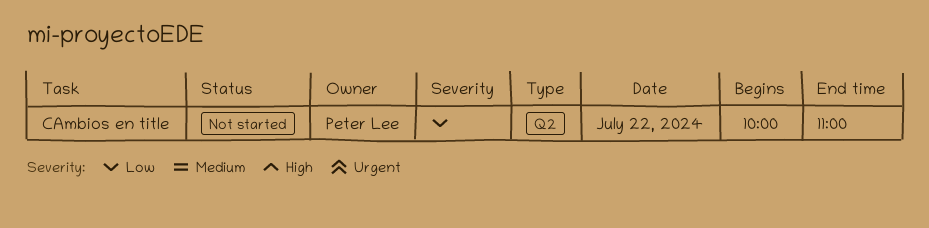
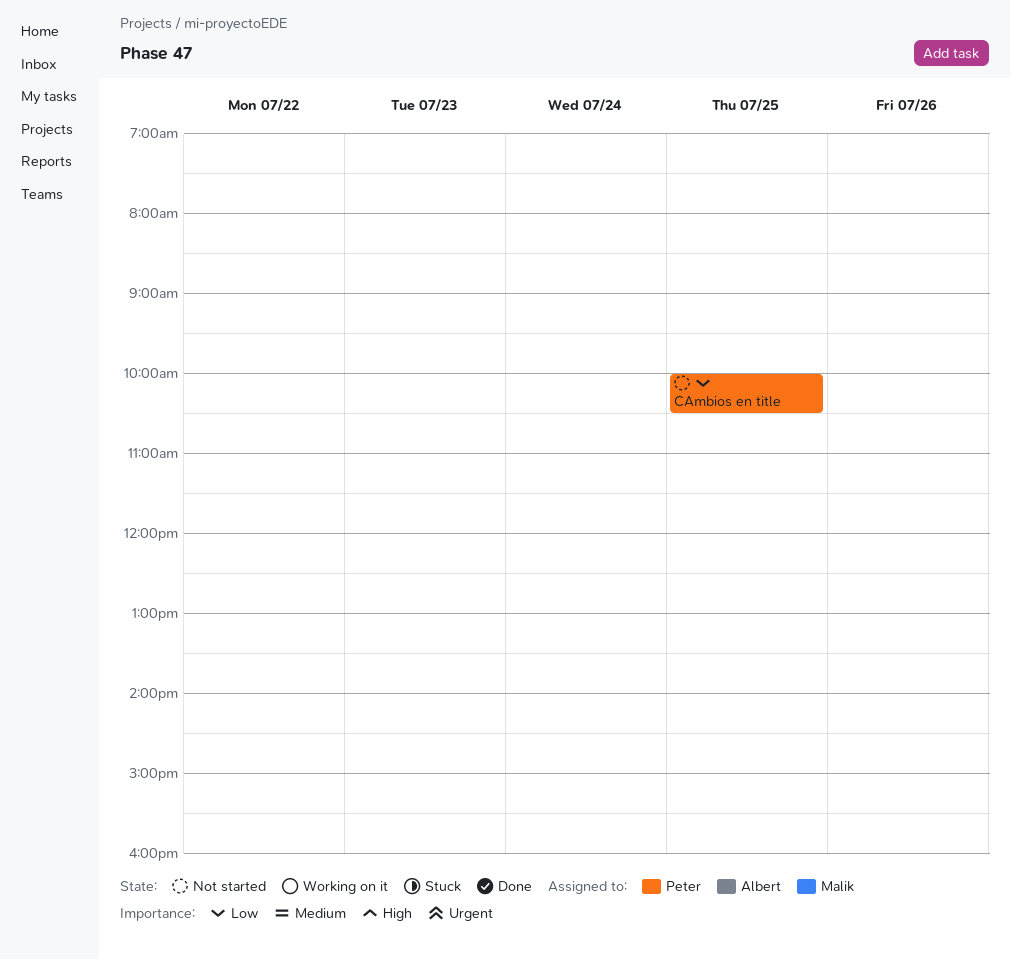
CAmbios en title, day: Jul 22 -> Jul 25
CAmbios en title, ends: 11:00 -> 10:30

